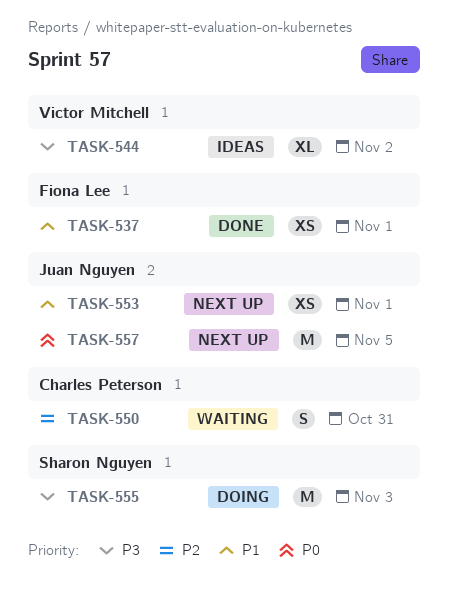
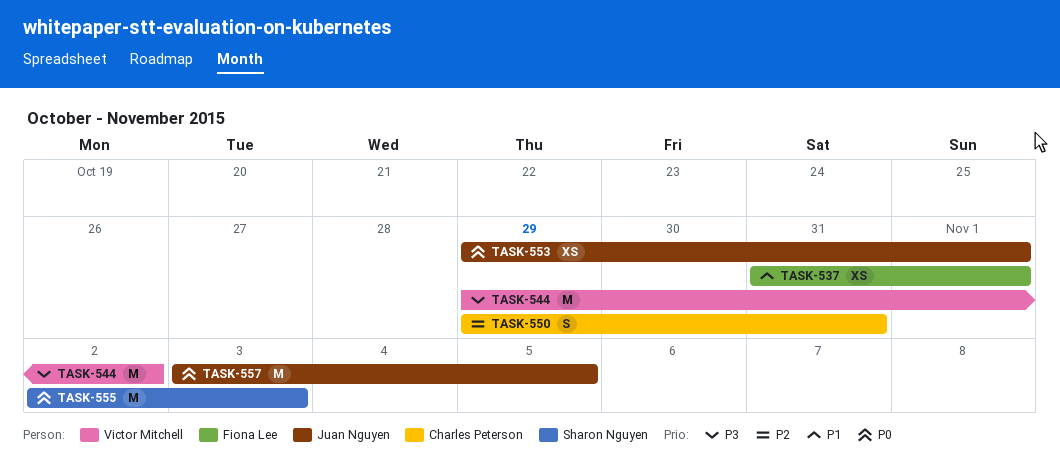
TASK-544, estimate: XL -> M
TASK-553, priority: P1 -> P0
TASK-555, priority: P3 -> P0

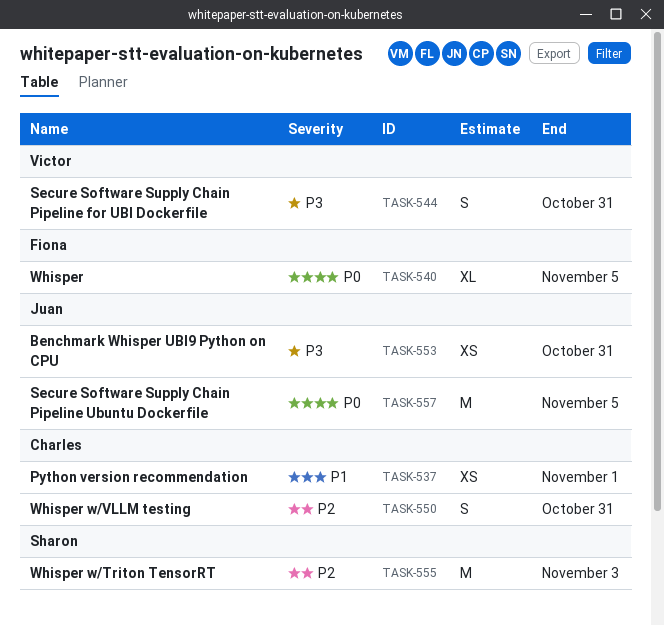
TASK-537, owner: Fiona Lee -> Charles Peterson
TASK-540: none -> present
TASK-544, estimate: M -> S
TASK-544, due: Nov 2 -> Oct 31
TASK-553, priority: P0 -> P3
TASK-553, due: Nov 1 -> Oct 31
TASK-555, priority: P0 -> P2

